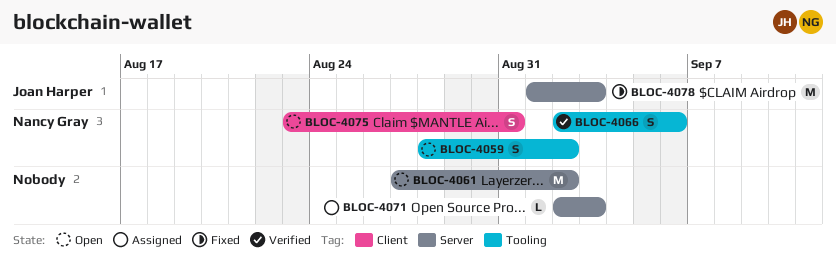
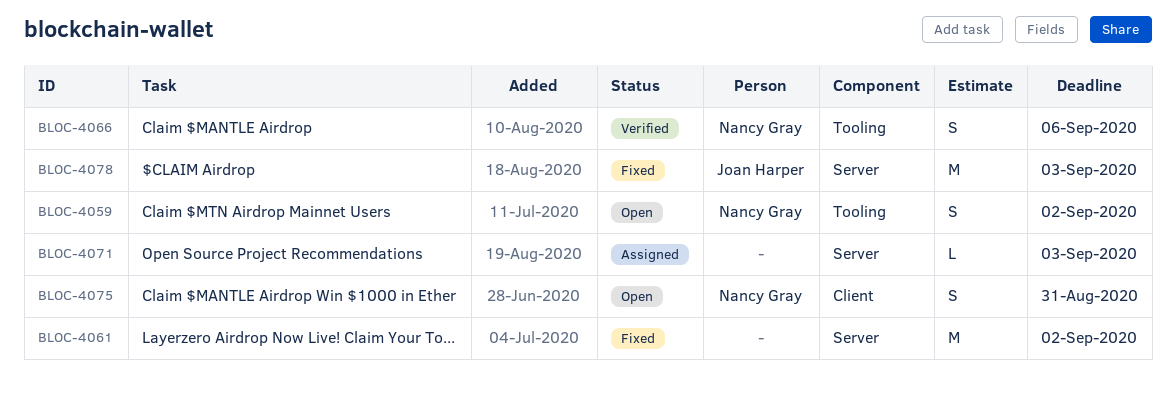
BLOC-4061, status: Open -> Fixed

